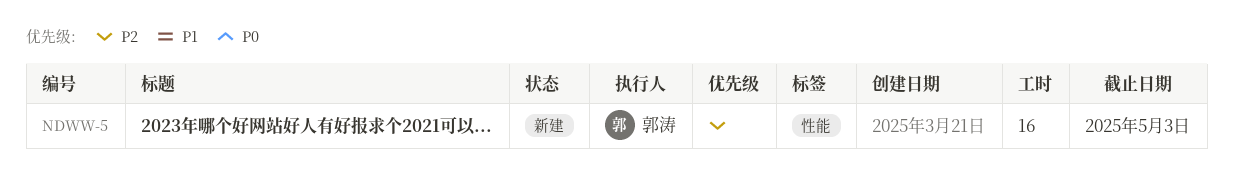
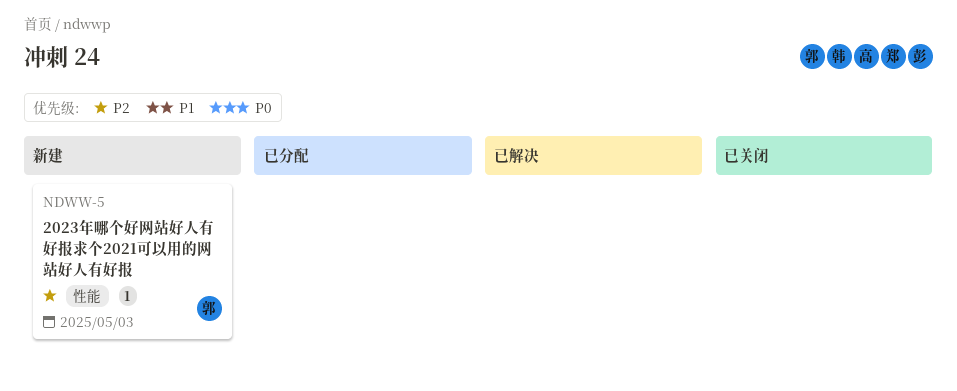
NDWW-5, estimate: 16 -> 1

